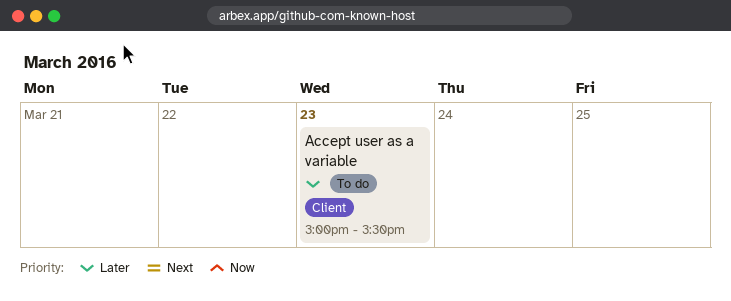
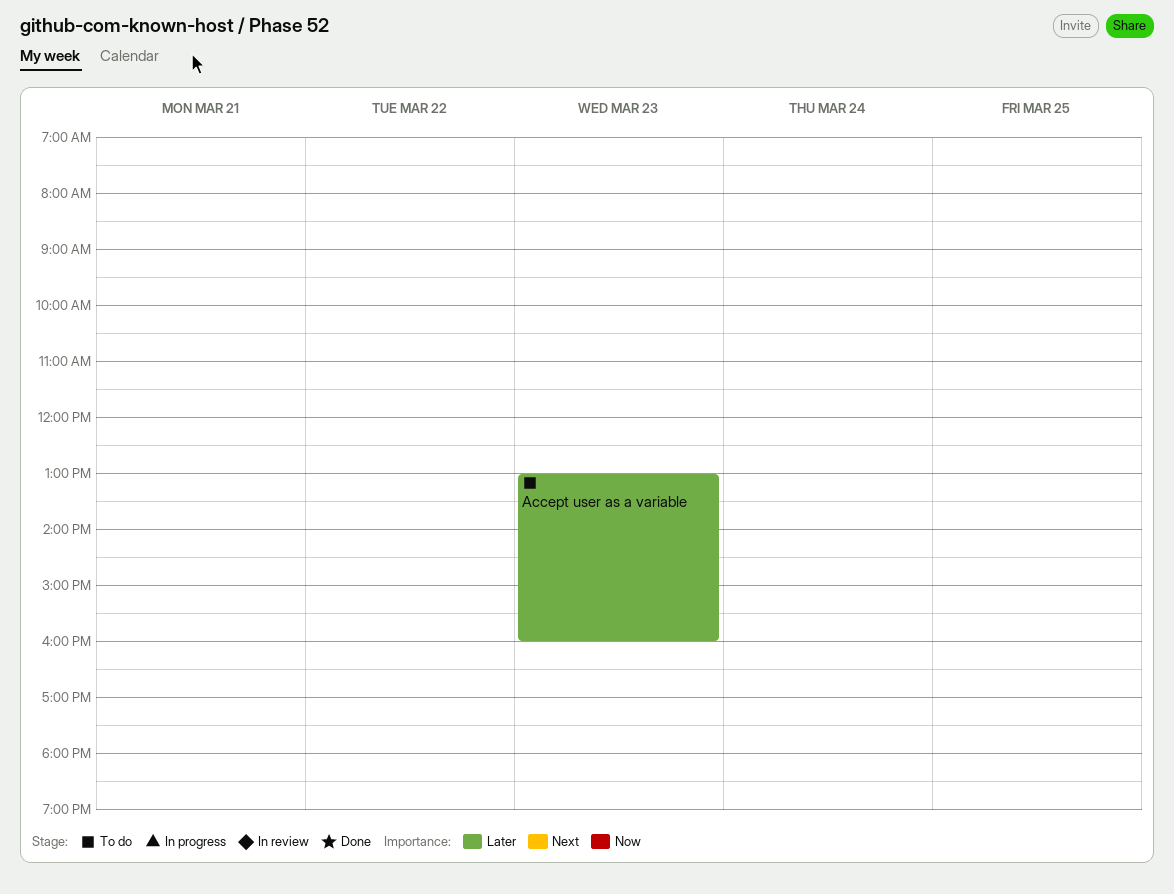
Accept user as a variable, begins: 15:00 -> 13:00
Accept user as a variable, ends: 15:30 -> 16:00

